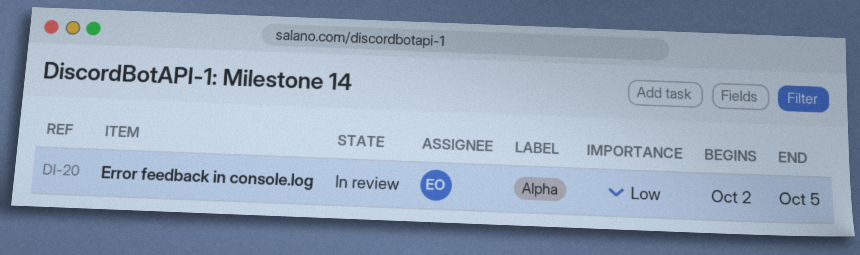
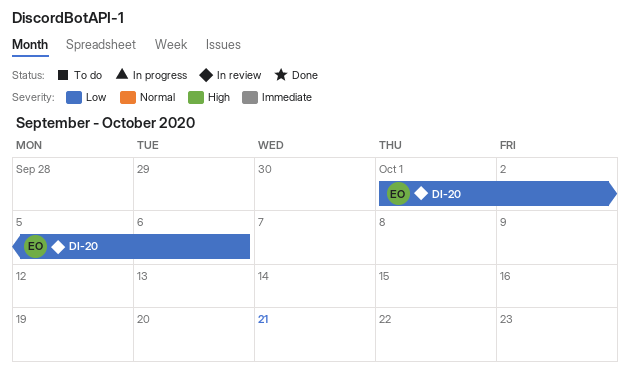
DI-20, start: Oct 2 -> Oct 1
DI-20, due: Oct 5 -> Oct 6

